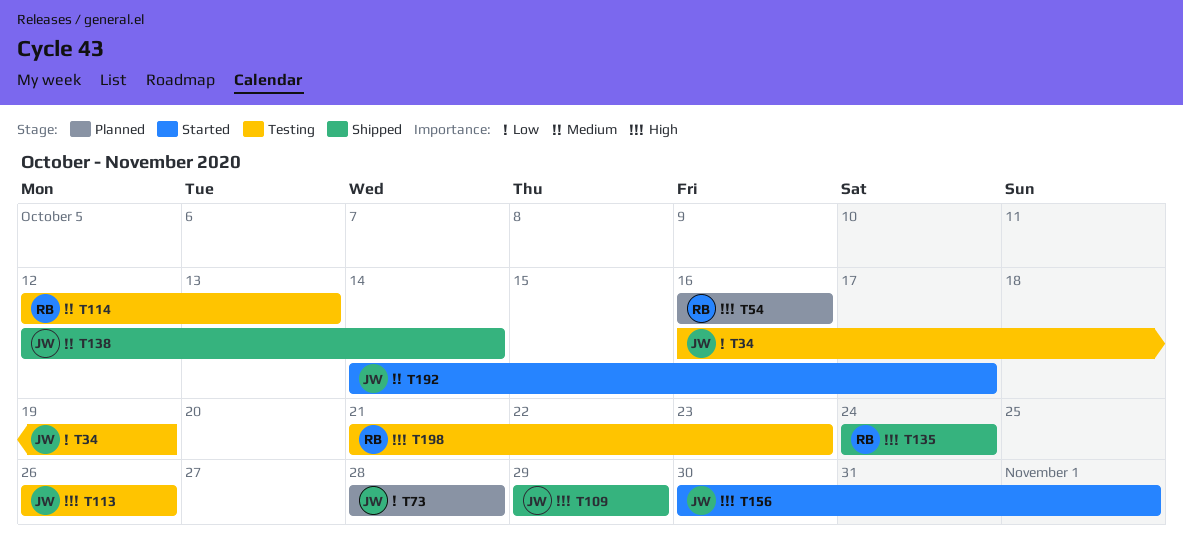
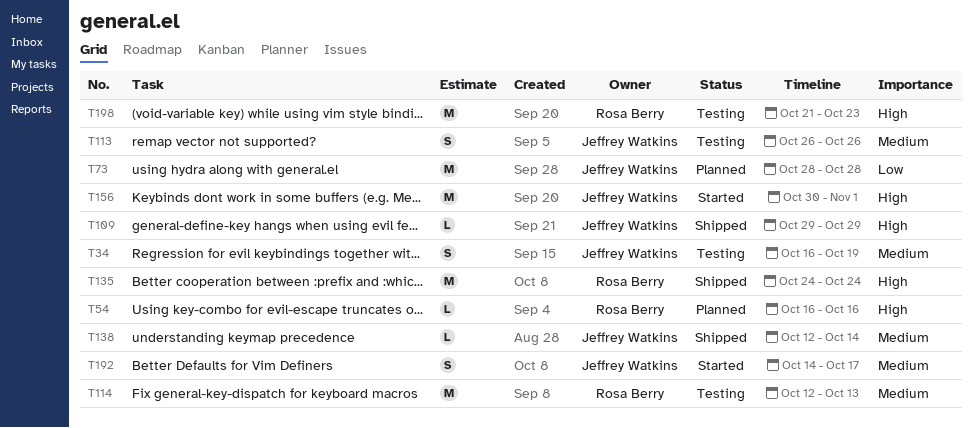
T34, priority: Low -> Medium
T113, priority: High -> Medium

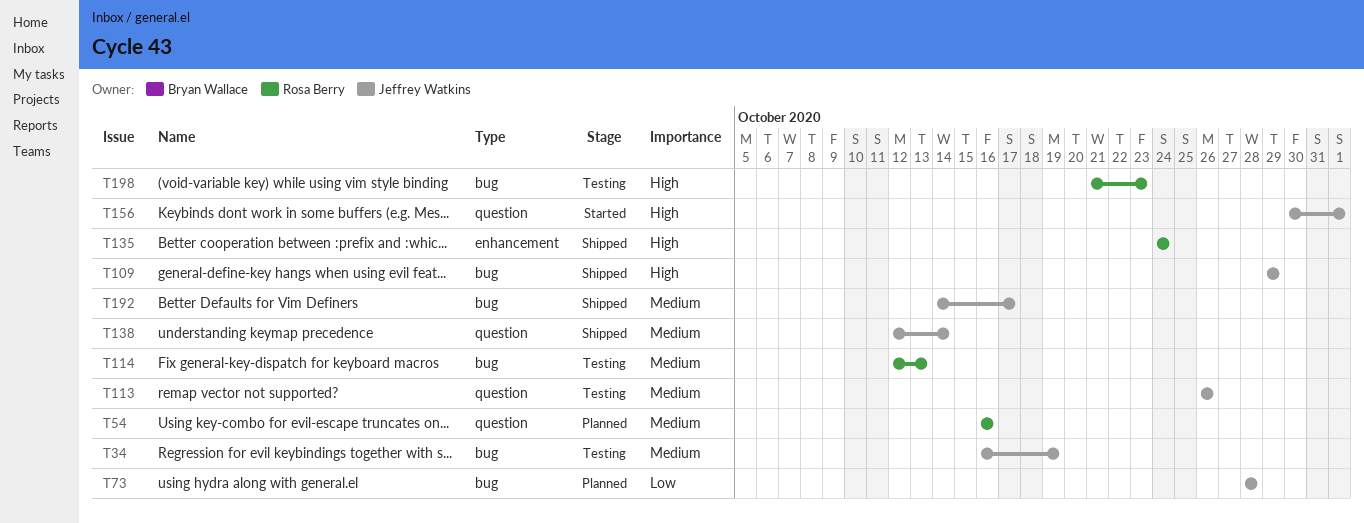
T54, priority: High -> Medium
T192, status: Started -> Shipped

